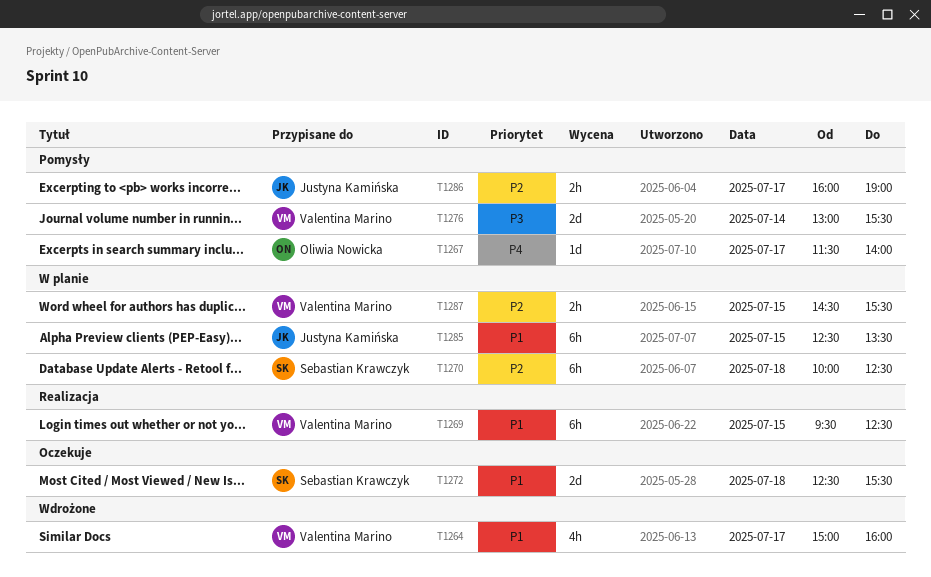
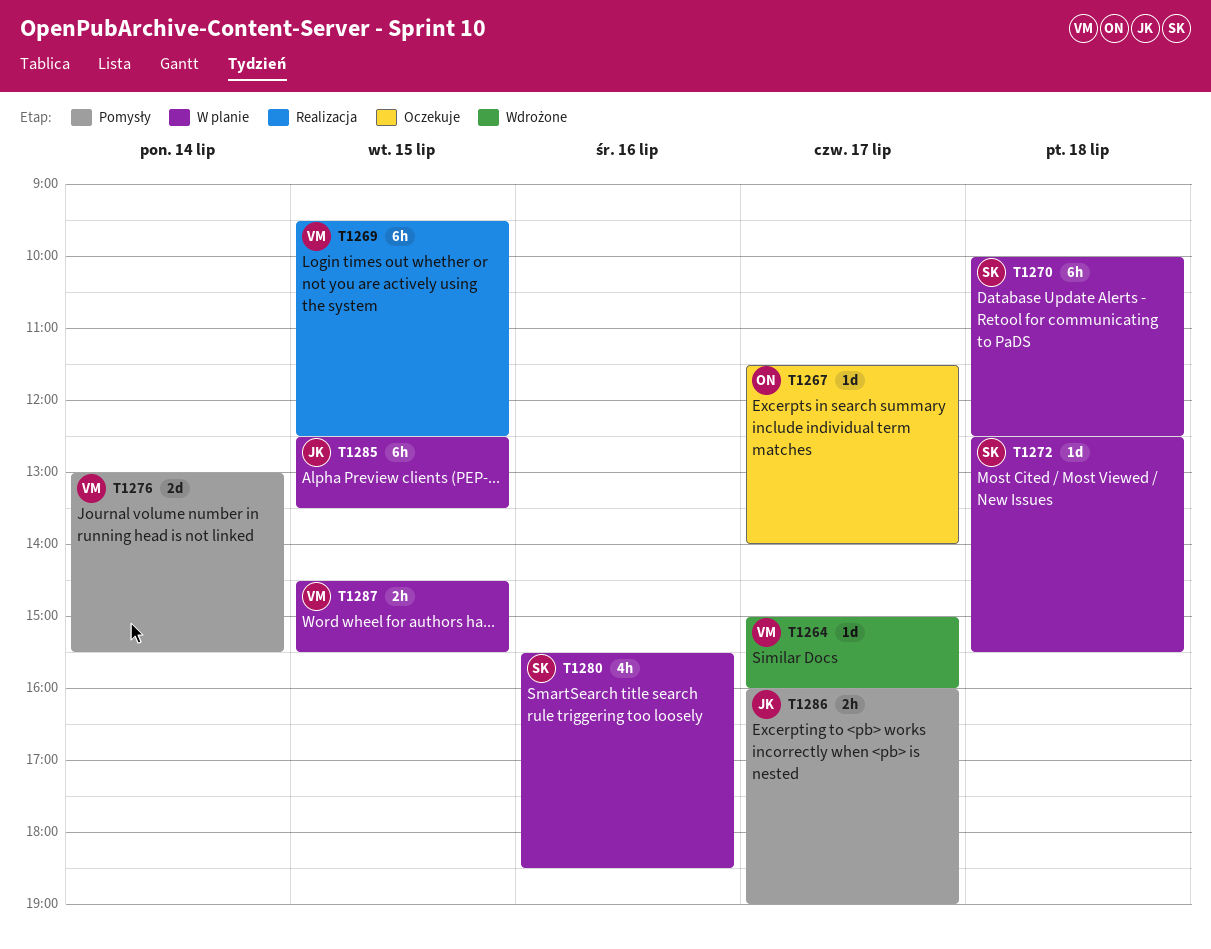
T1264, estimate: 4h -> 1d
T1267, status: Pomysły -> Oczekuje
T1272, status: Oczekuje -> W planie
T1272, estimate: 2d -> 1d
T1280: none -> present

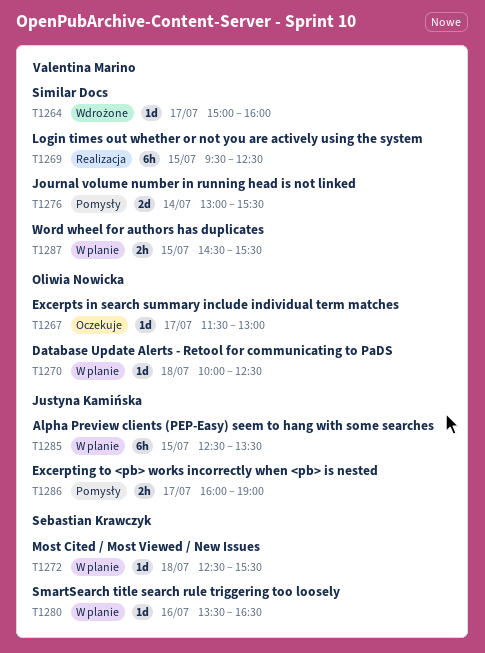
T1267, ends: 14:00 -> 13:00
T1270, owner: Sebastian Krawczyk -> Oliwia Nowicka
T1270, estimate: 6h -> 1d
T1280, estimate: 4h -> 1d
T1280, begins: 15:30 -> 13:30
T1280, ends: 18:30 -> 16:30

